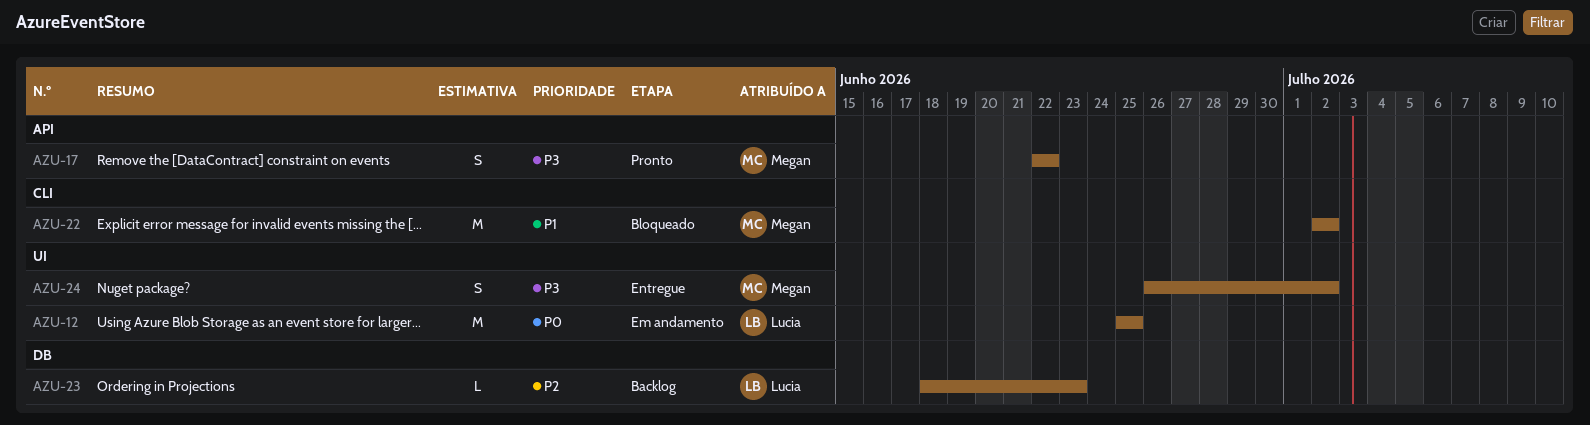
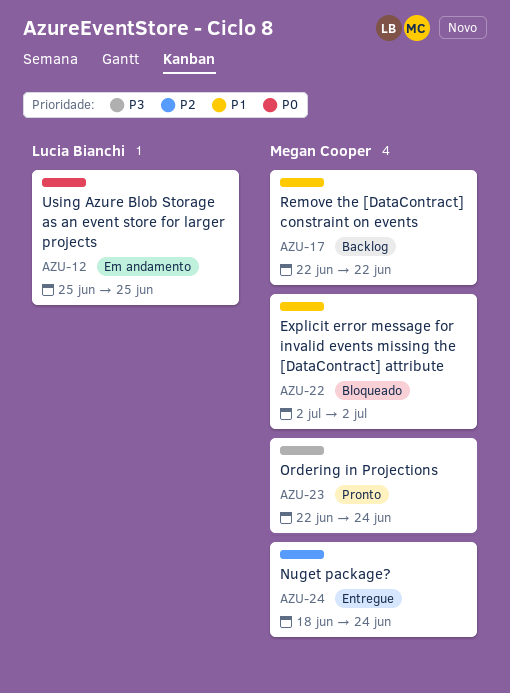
AZU-17, status: Pronto -> Backlog
AZU-17, priority: P3 -> P1
AZU-23, status: Backlog -> Pronto
AZU-23, owner: Lucia Bianchi -> Megan Cooper
AZU-23, priority: P2 -> P3
AZU-23, start: Jun 18 -> Jun 22
AZU-23, due: Jun 23 -> Jun 24
AZU-24, priority: P3 -> P2
AZU-24, start: Jun 26 -> Jun 18
AZU-24, due: Jul 2 -> Jun 24

